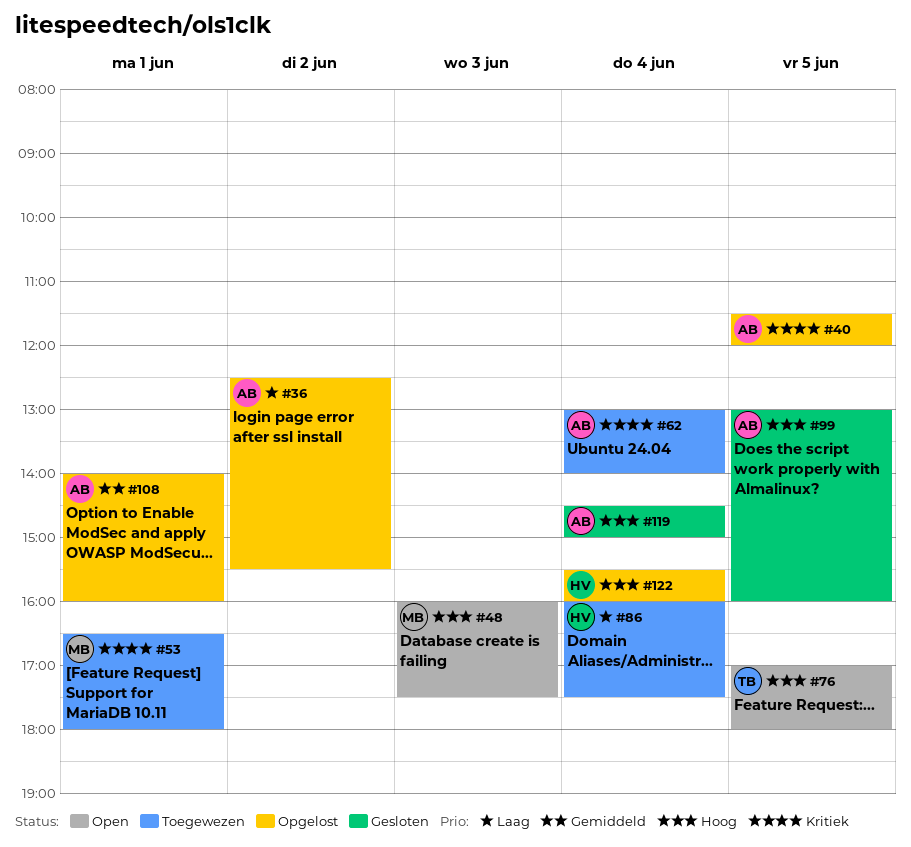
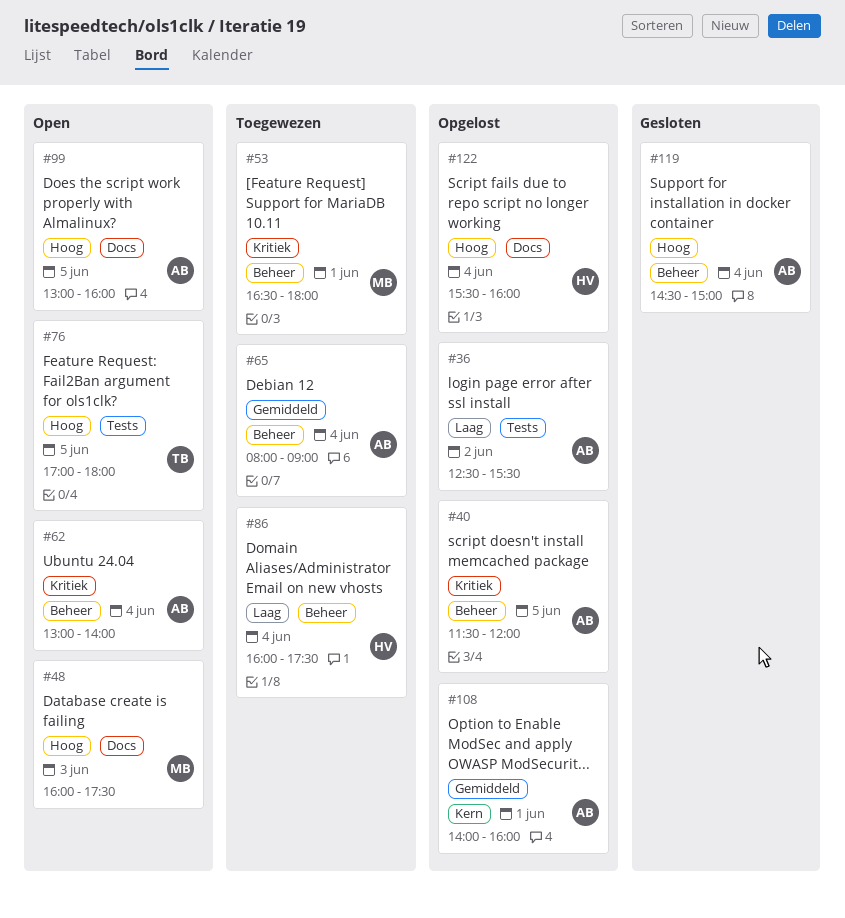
#62, status: Toegewezen -> Open
#65: none -> present
#99, status: Gesloten -> Open

